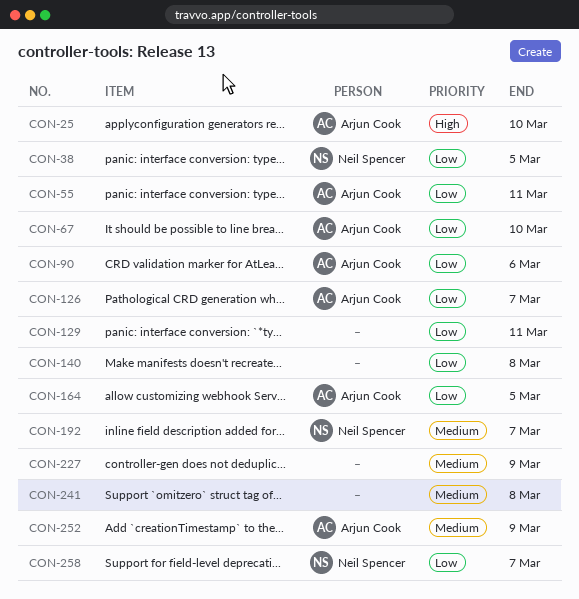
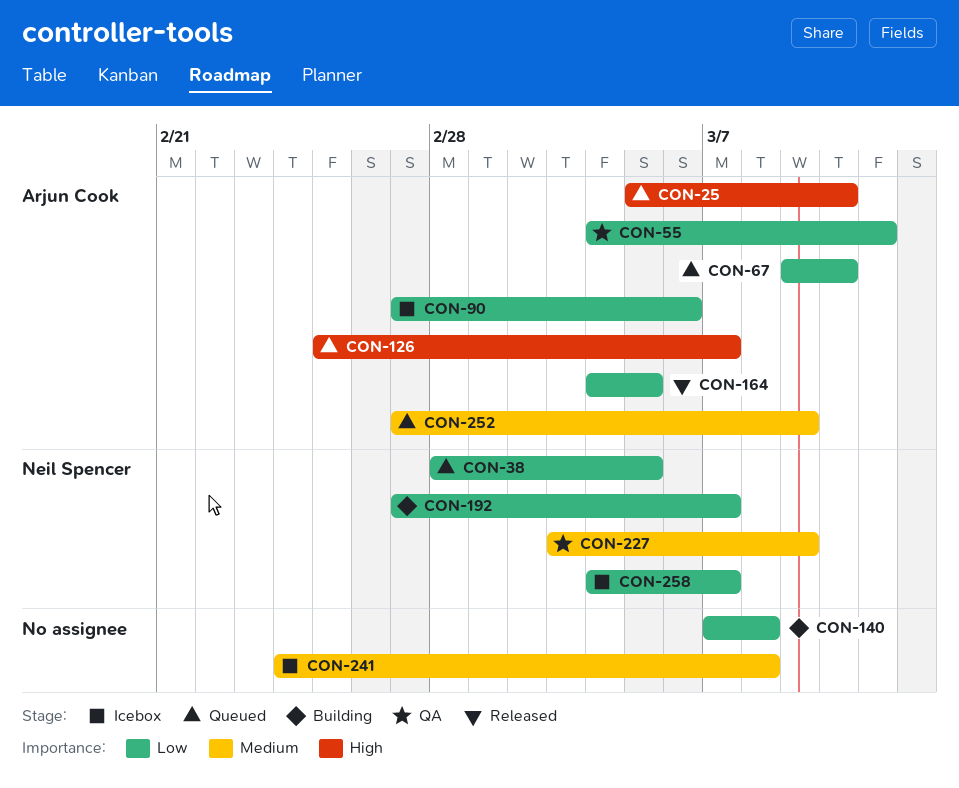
CON-126, priority: Low -> High
CON-129: present -> none
CON-192, priority: Medium -> Low
CON-227, owner: none -> Neil Spencer

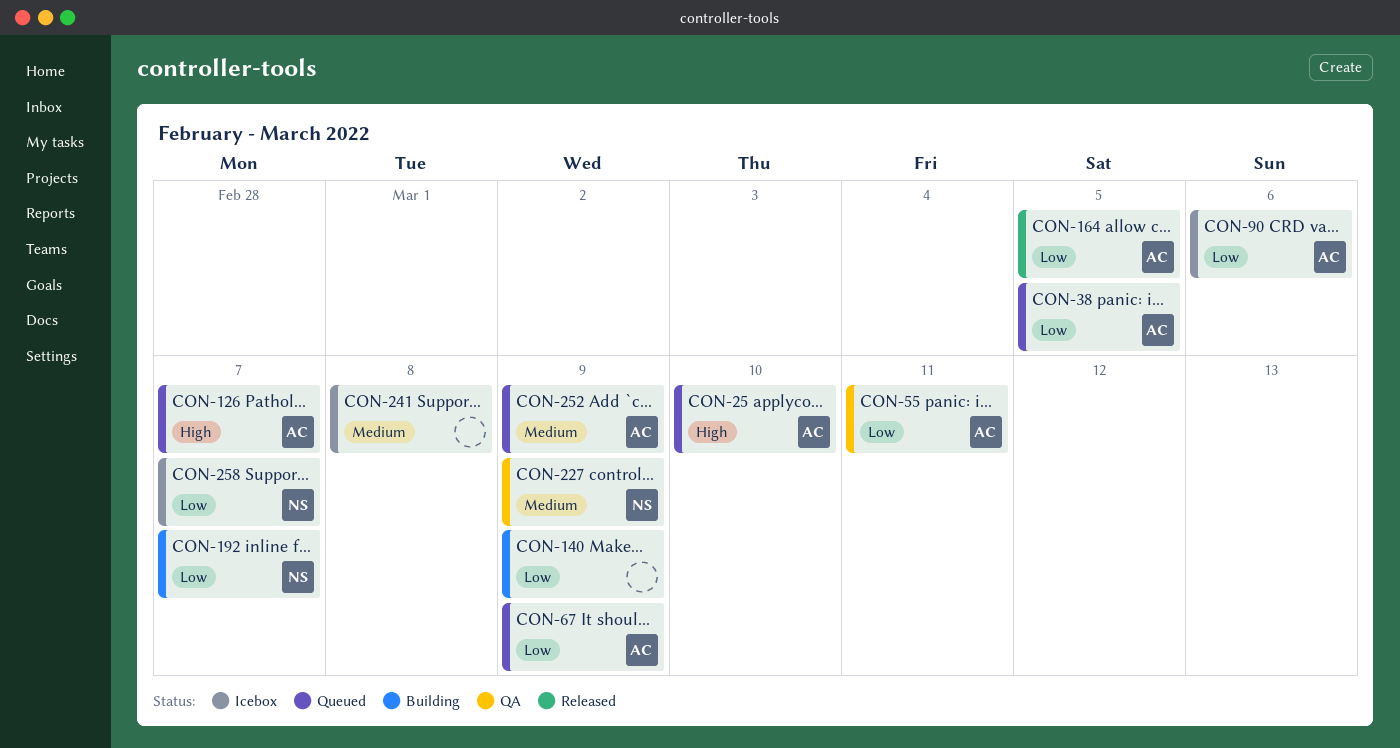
CON-38, owner: Neil Spencer -> Arjun Cook
CON-67, due: Mar 10 -> Mar 9
CON-140, due: Mar 8 -> Mar 9

